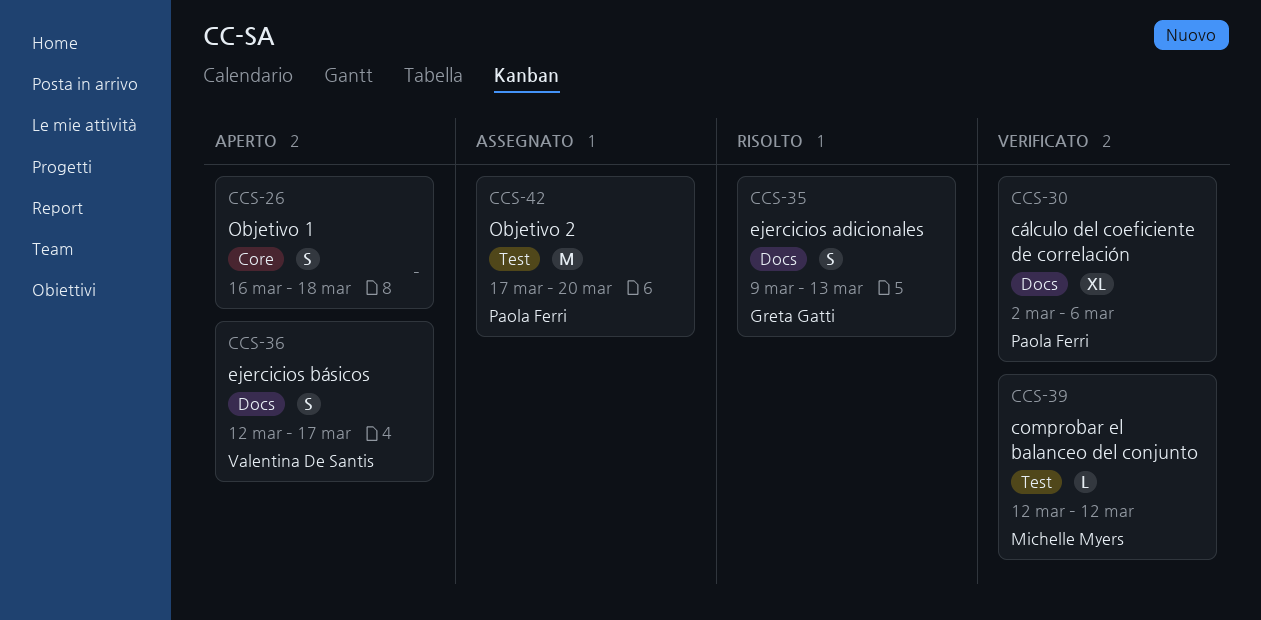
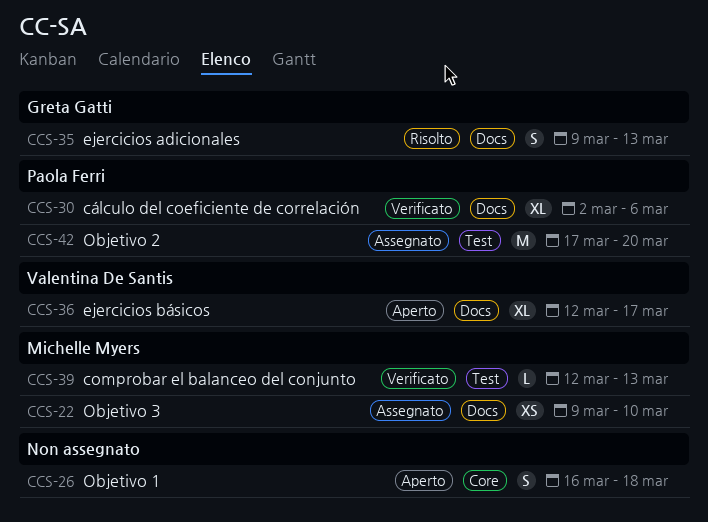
CCS-22: none -> present
CCS-36, estimate: S -> XL
CCS-39, due: Mar 12 -> Mar 13

